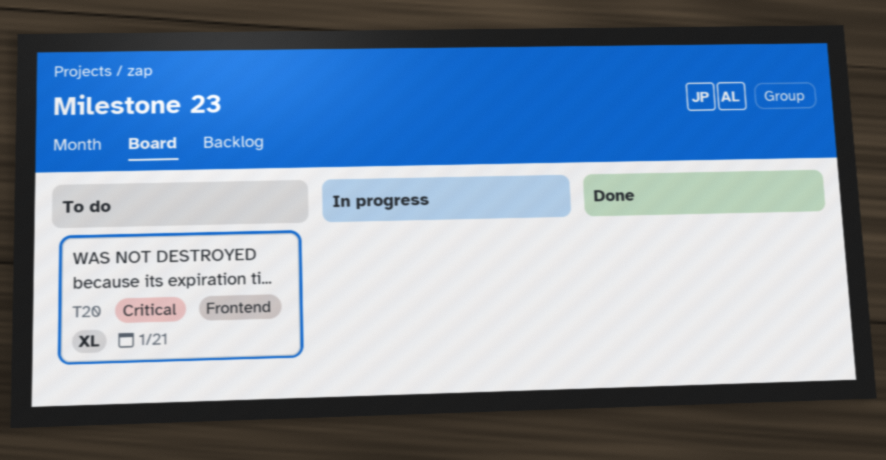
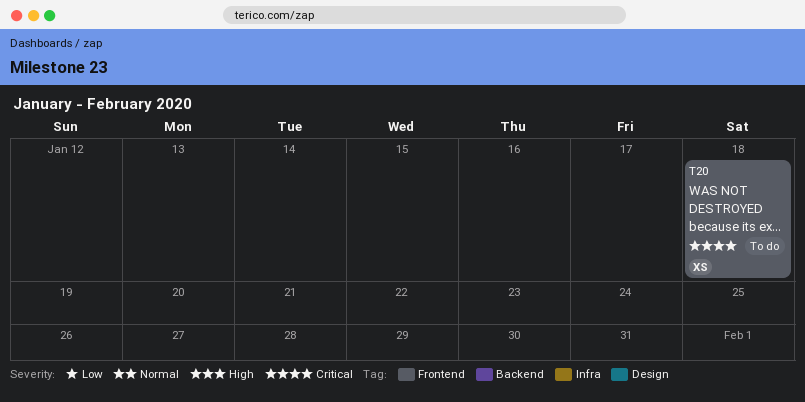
T20, estimate: XL -> XS
T20, due: Jan 21 -> Jan 18

